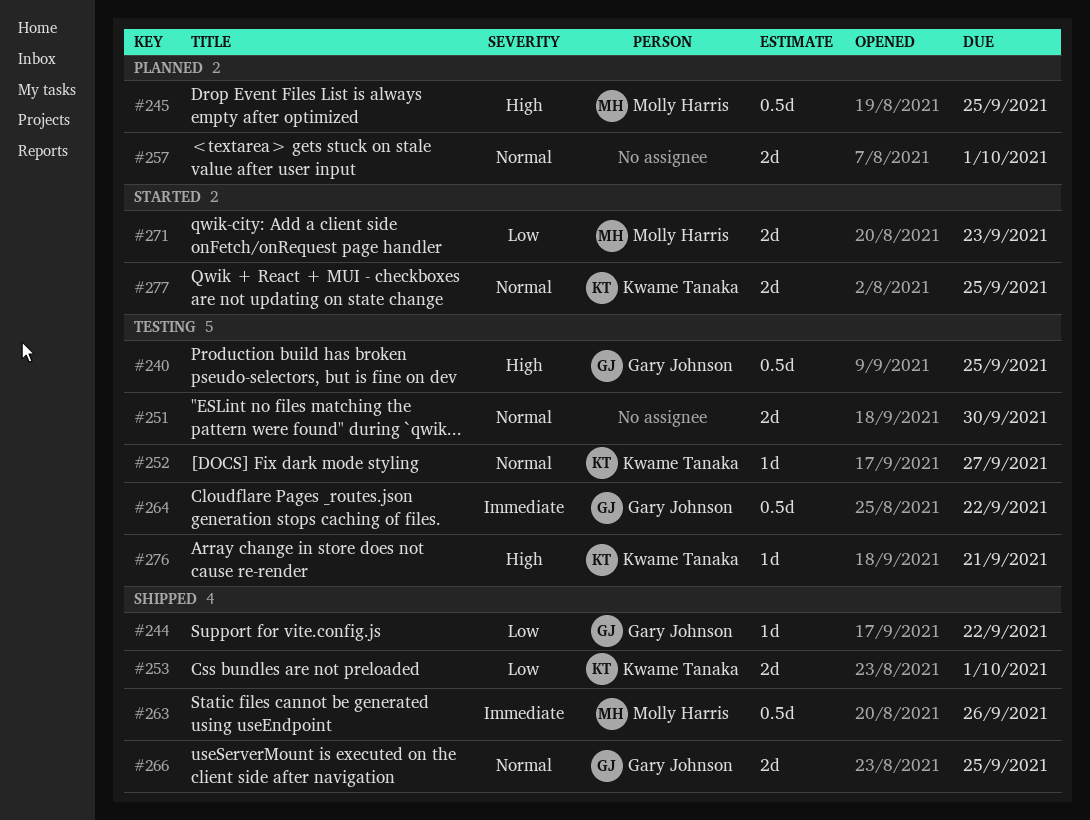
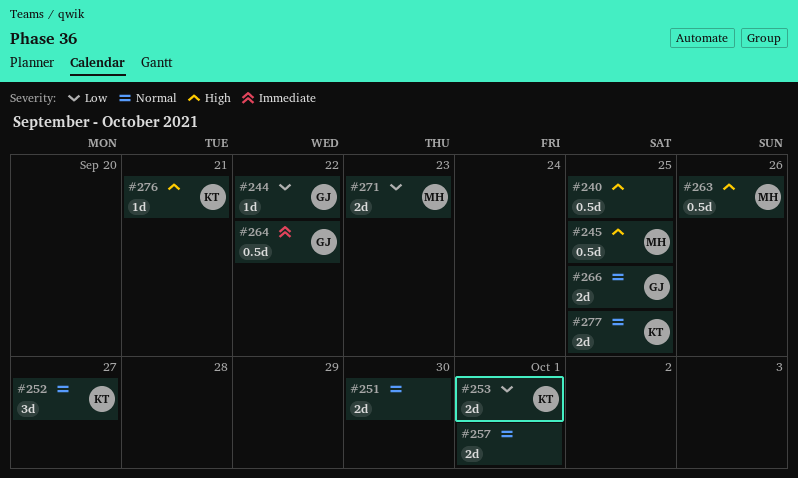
#240, owner: Gary Johnson -> none
#252, estimate: 1d -> 3d
#263, priority: Immediate -> High

